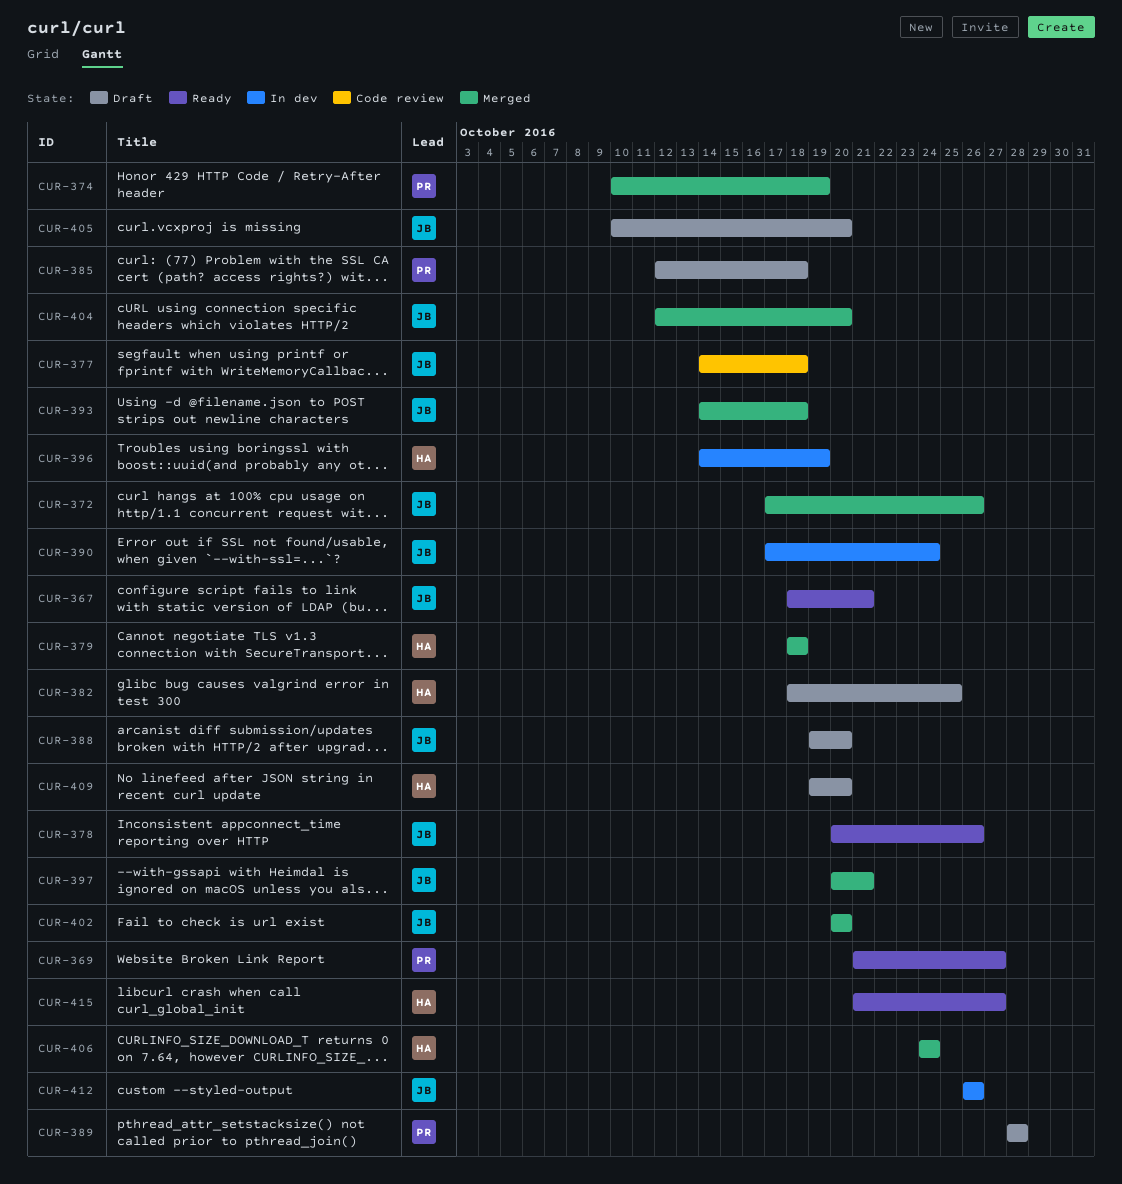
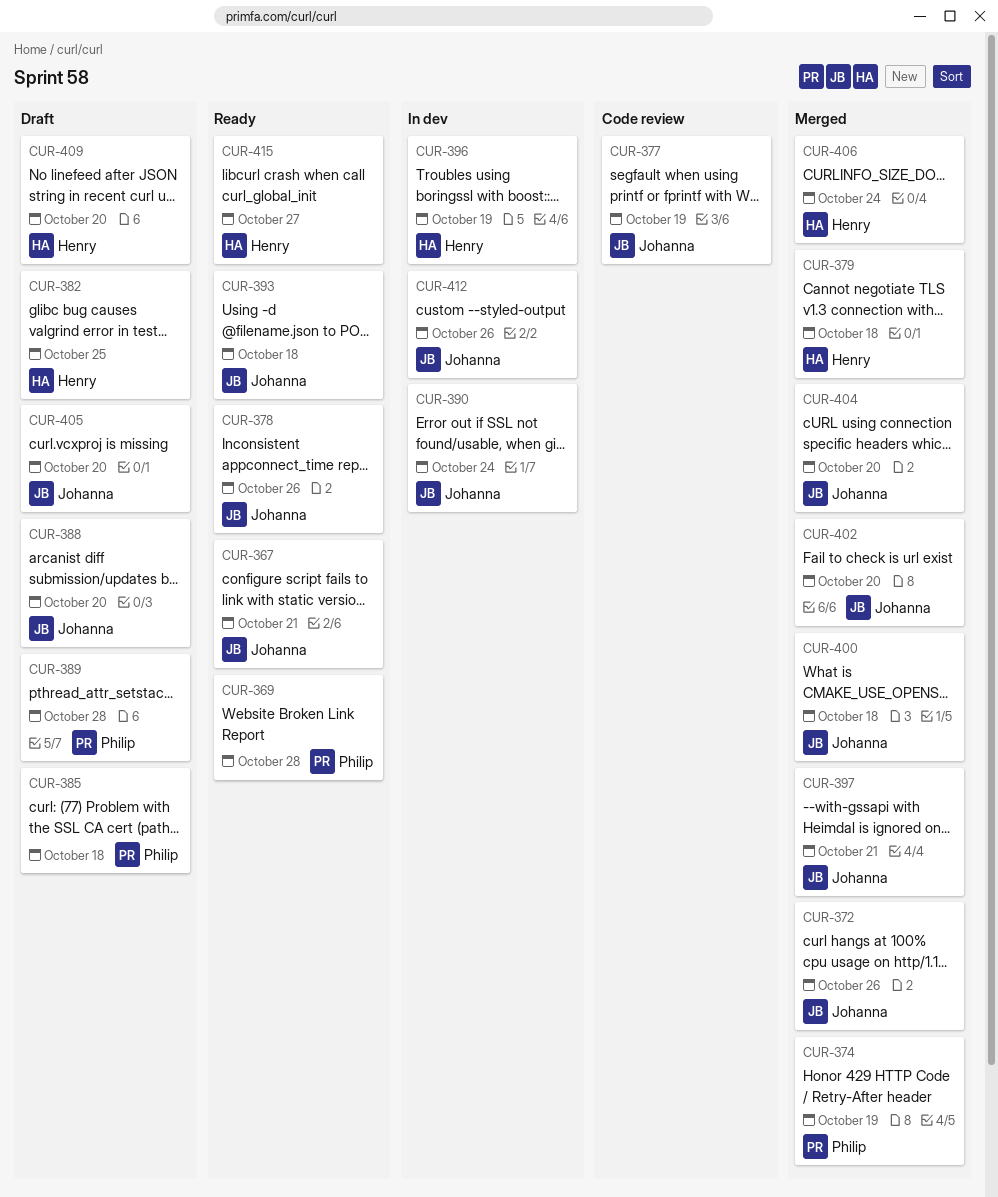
CUR-369, due: Oct 27 -> Oct 28
CUR-377, due: Oct 18 -> Oct 19
CUR-393, status: Merged -> Ready
CUR-400: none -> present

